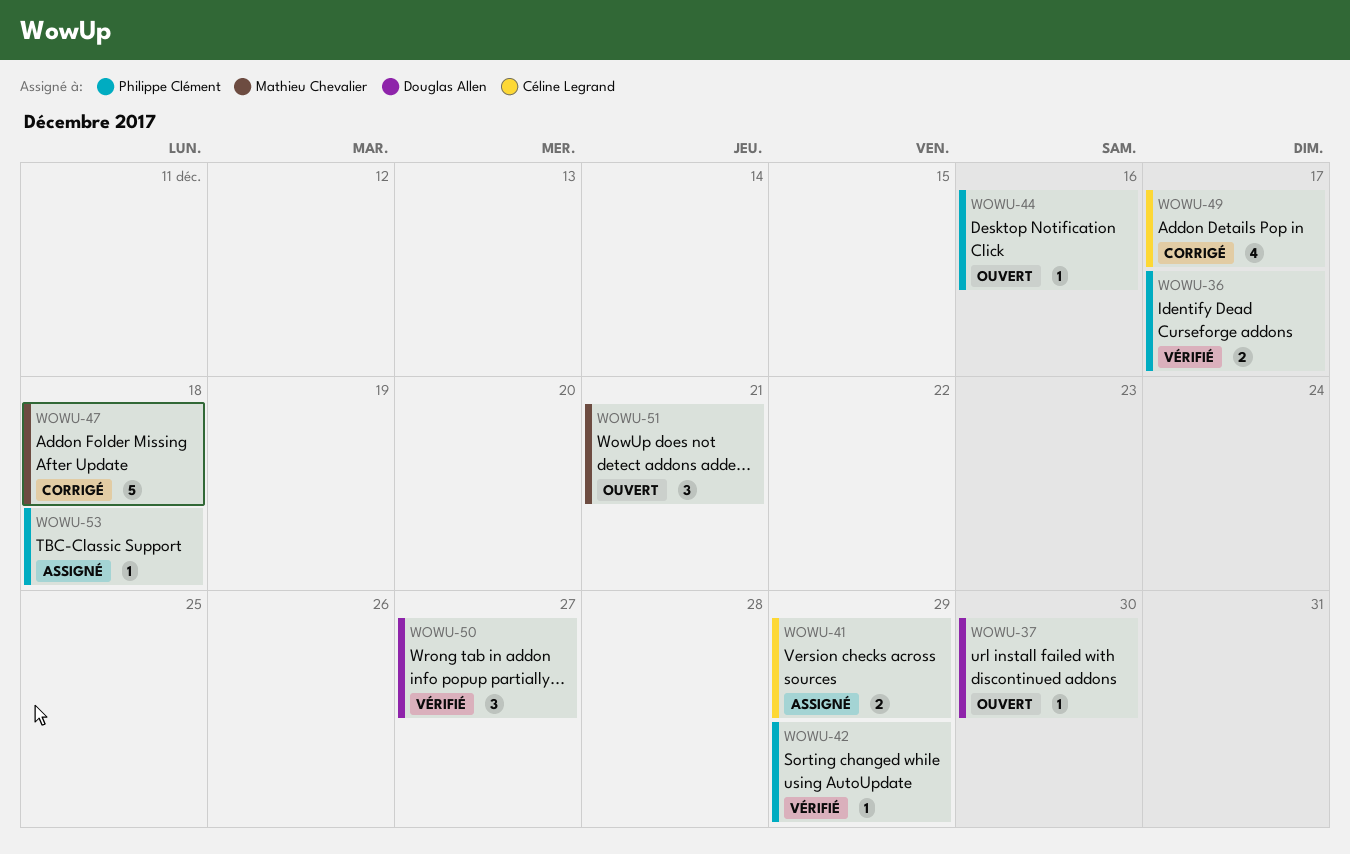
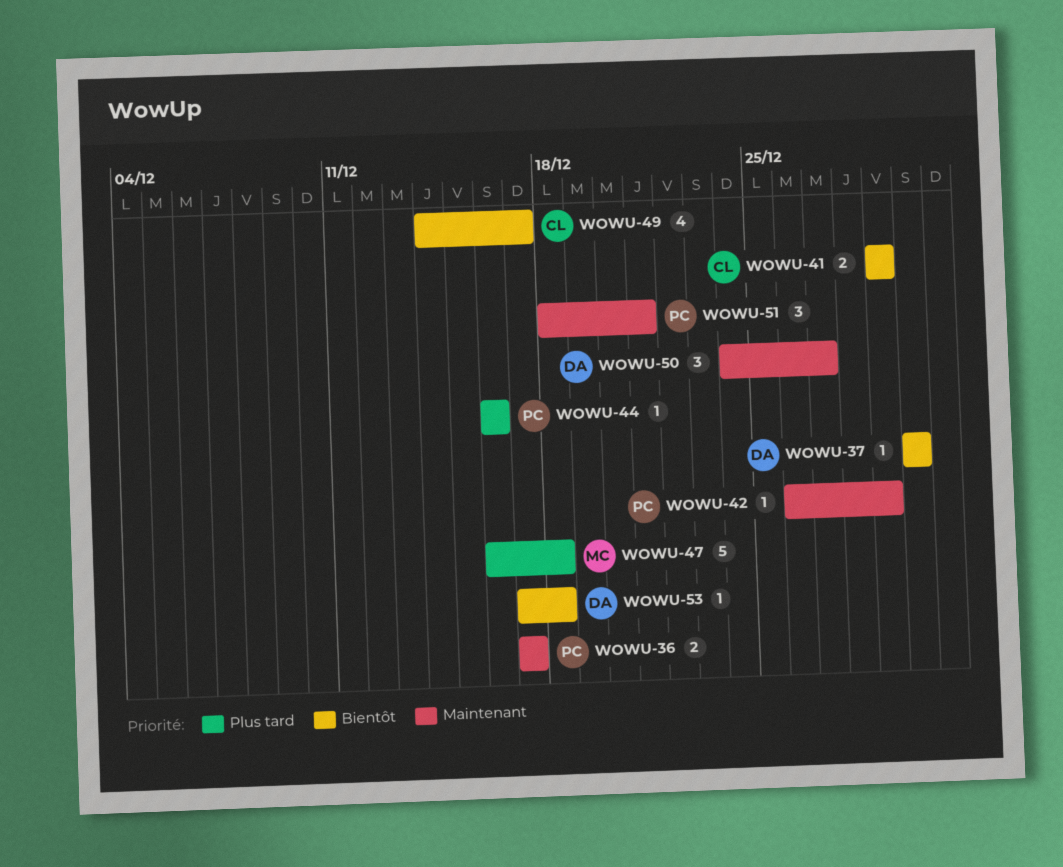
WOWU-51, owner: Mathieu Chevalier -> Philippe Clément
WOWU-53, owner: Philippe Clément -> Douglas Allen

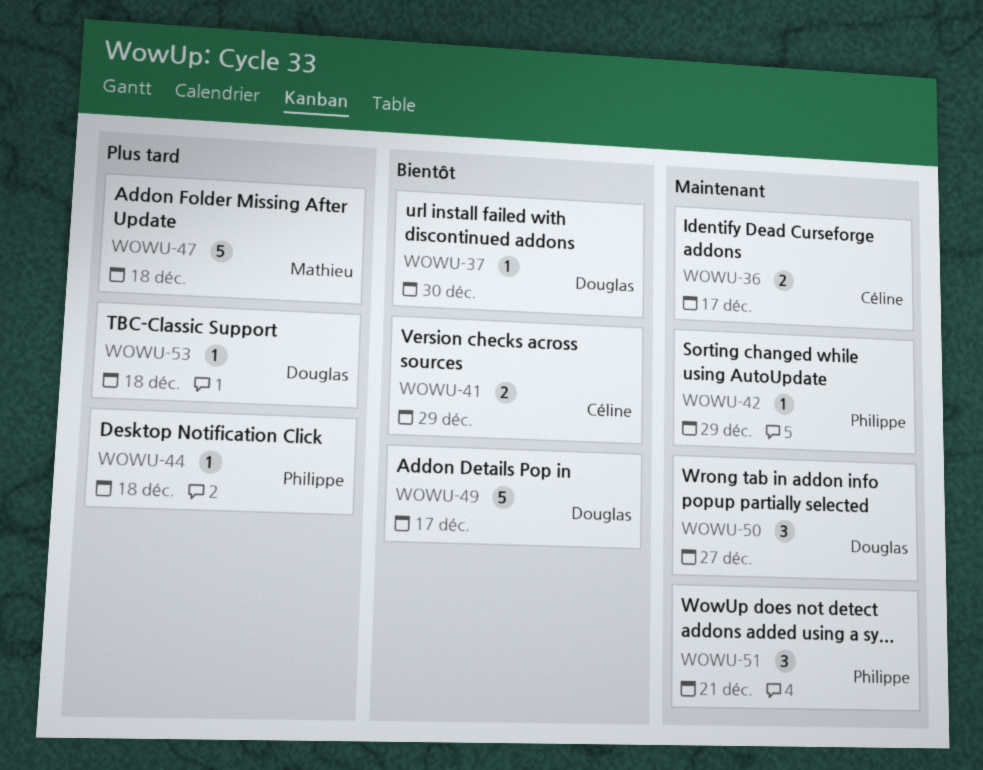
WOWU-36, owner: Philippe -> Céline
WOWU-44, due: Dec 16 -> Dec 18
WOWU-49, owner: Céline -> Douglas
WOWU-49, estimate: 4 -> 5
WOWU-53, priority: Bientôt -> Plus tard

